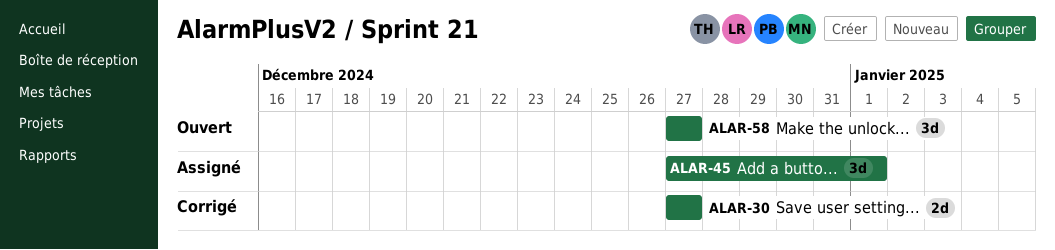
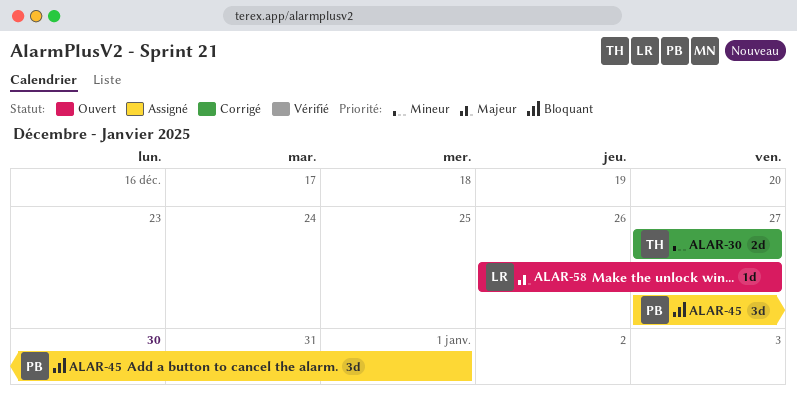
ALAR-58, estimate: 3d -> 1d
ALAR-58, start: Dec 27 -> Dec 26

